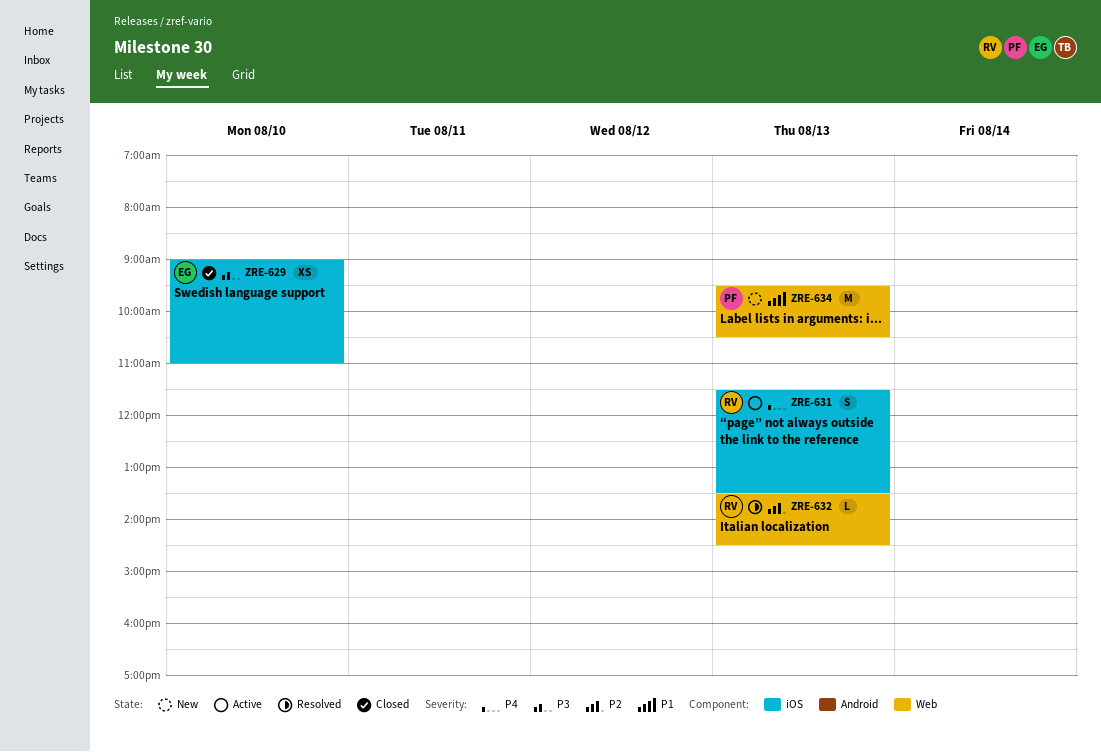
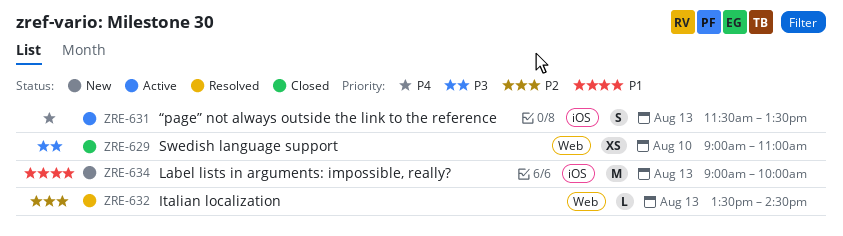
ZRE-629, label: iOS -> Web
ZRE-634, label: Web -> iOS
ZRE-634, begins: 09:30 -> 09:00
ZRE-634, ends: 10:30 -> 10:00

